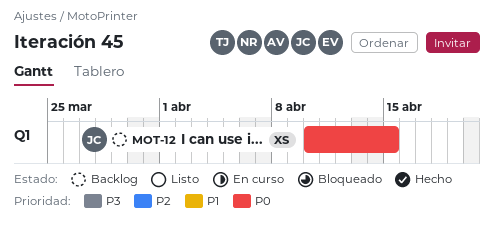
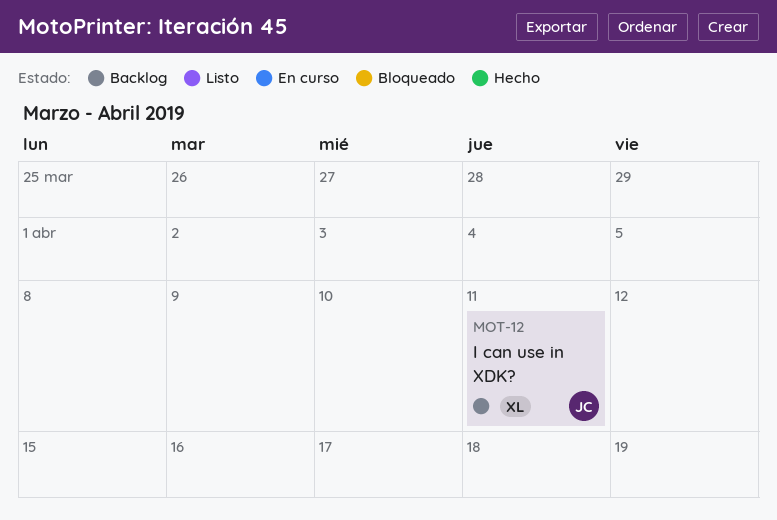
MOT-12, estimate: XS -> XL
MOT-12, due: Apr 15 -> Apr 11

